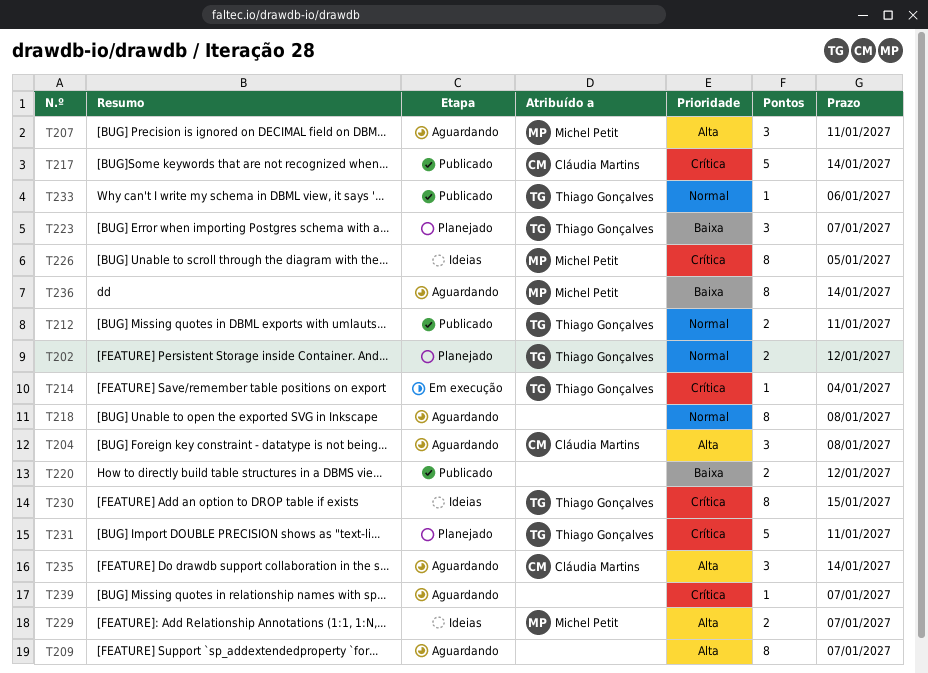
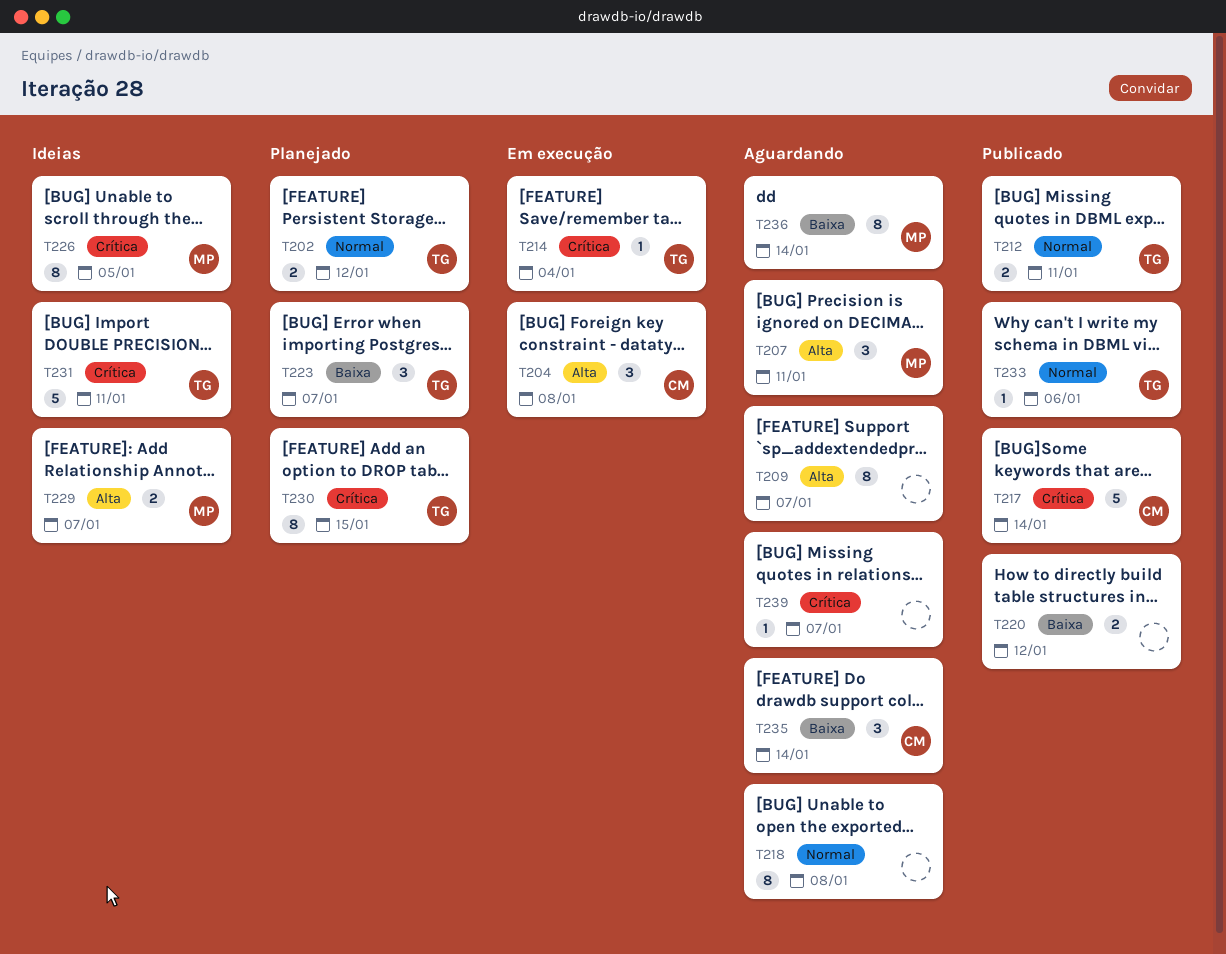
T204, status: Aguardando -> Em execução
T230, status: Ideias -> Planejado
T231, status: Planejado -> Ideias
T235, priority: Alta -> Baixa

